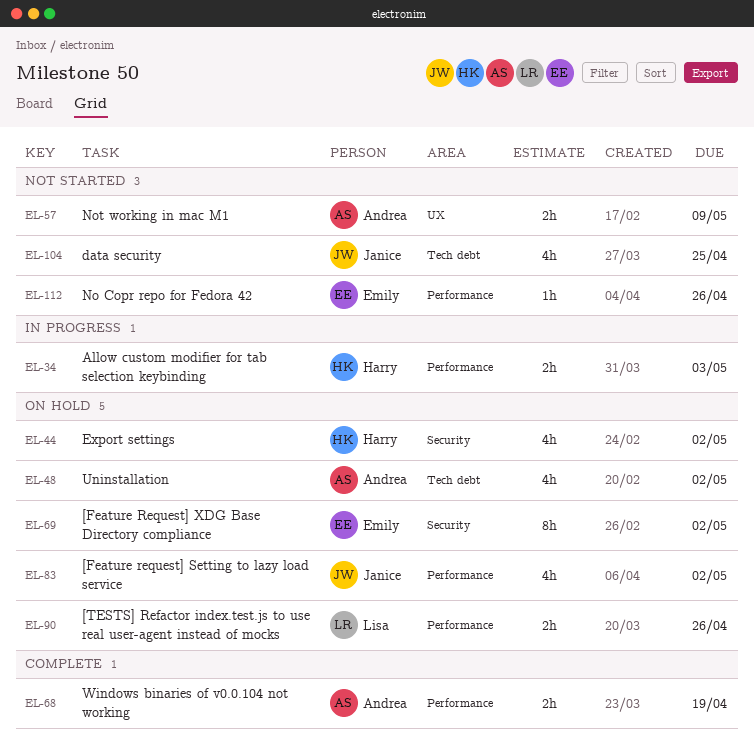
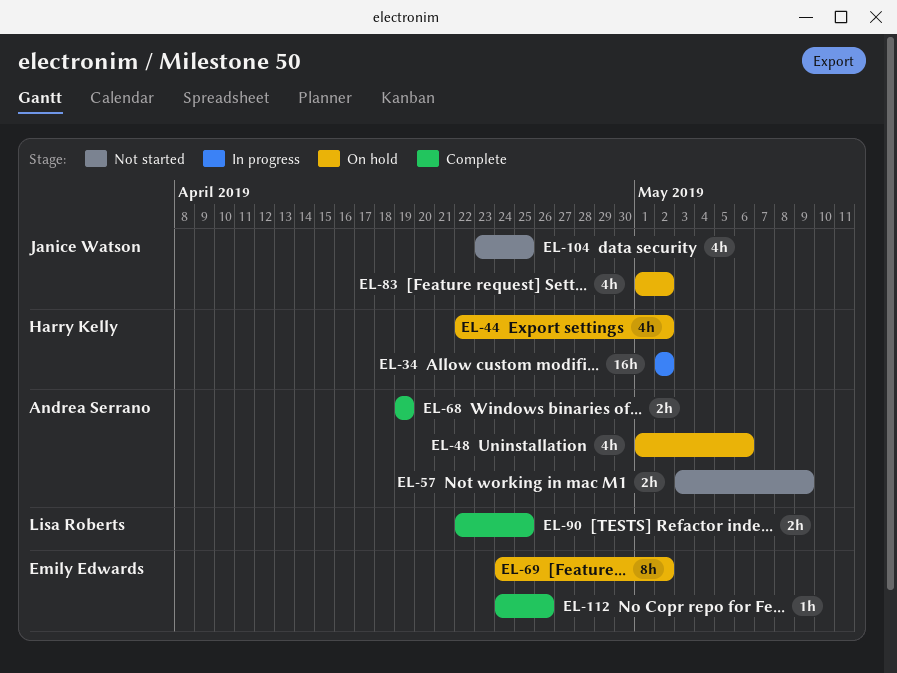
EL-34, estimate: 2h -> 16h
EL-34, due: May 3 -> May 2
EL-48, due: May 2 -> May 6
EL-90, status: On hold -> Complete
EL-90, due: Apr 26 -> Apr 25
EL-112, status: Not started -> Complete

